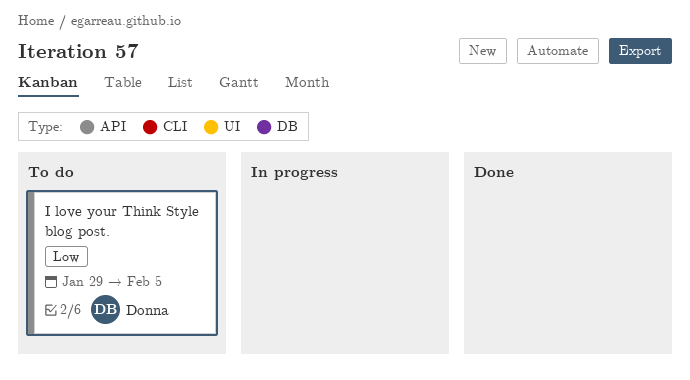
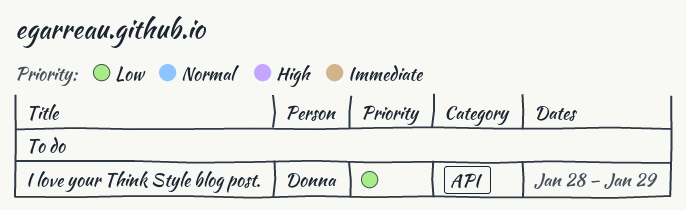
I love your Think Style blog post., start: Jan 29 -> Jan 28
I love your Think Style blog post., due: Feb 5 -> Jan 29

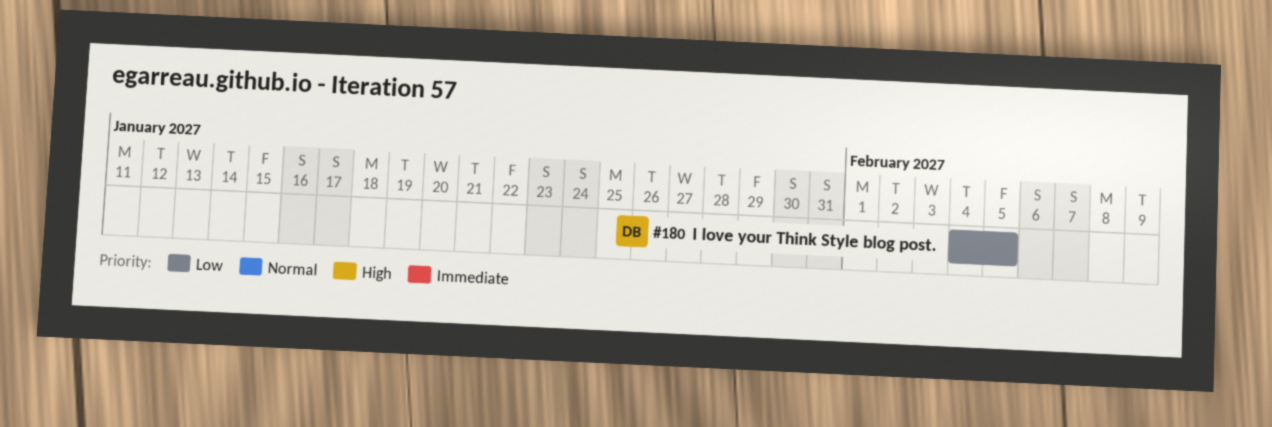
I love your Think Style blog post., start: Jan 28 -> Feb 4
I love your Think Style blog post., due: Jan 29 -> Feb 5

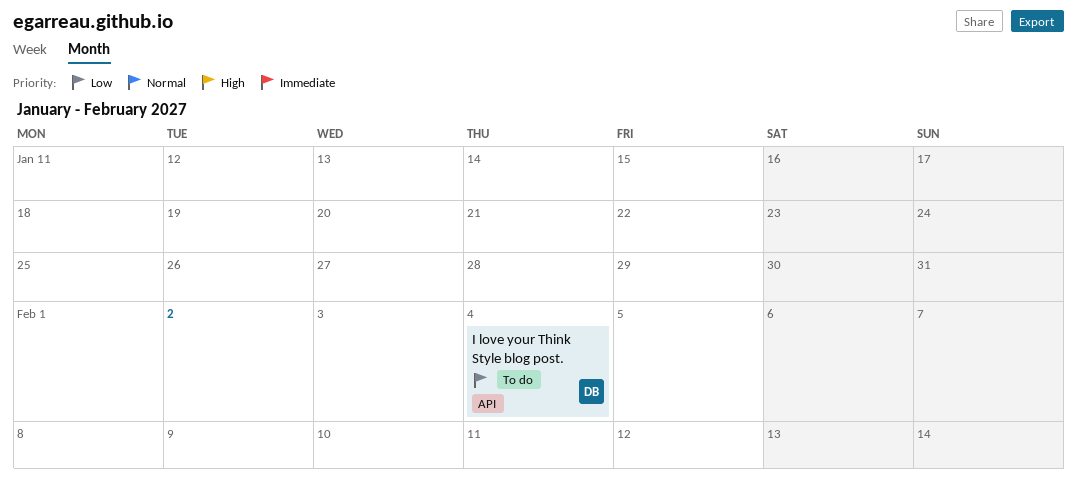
I love your Think Style blog post., due: Feb 5 -> Feb 4

